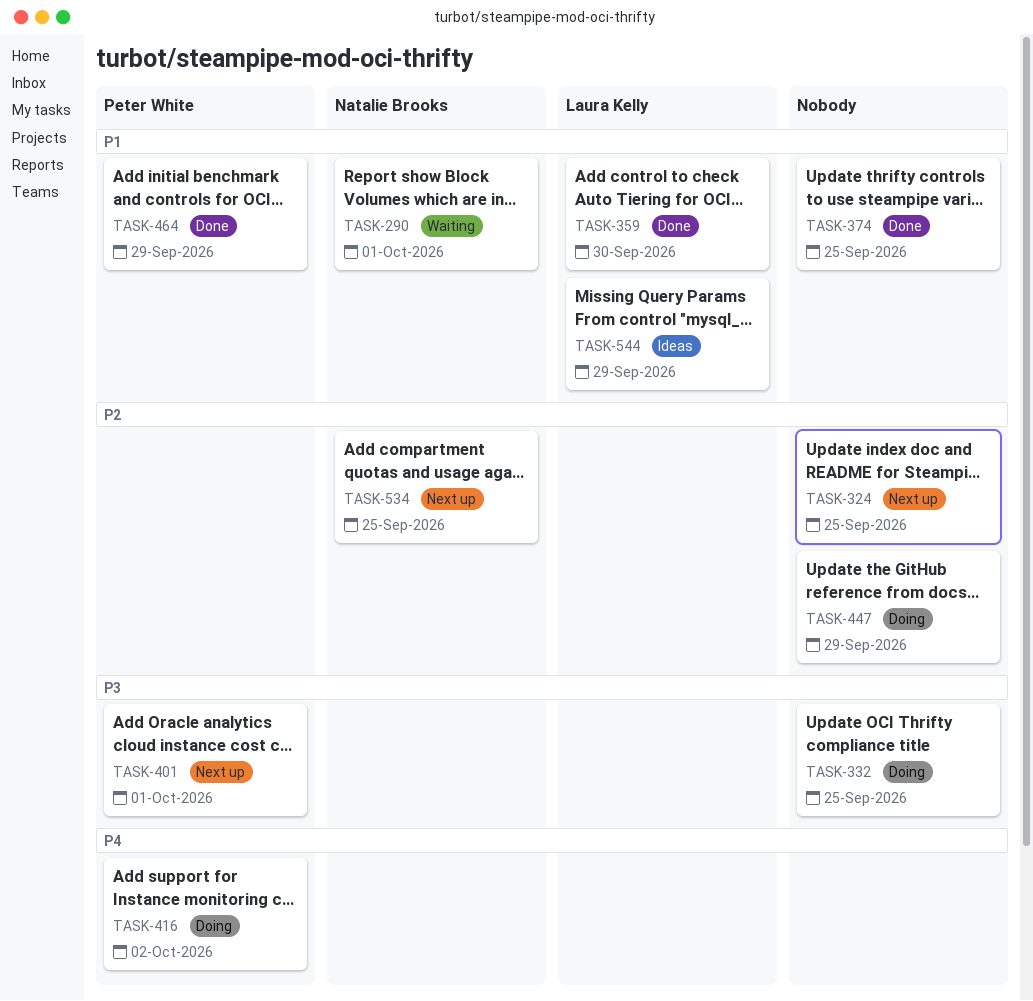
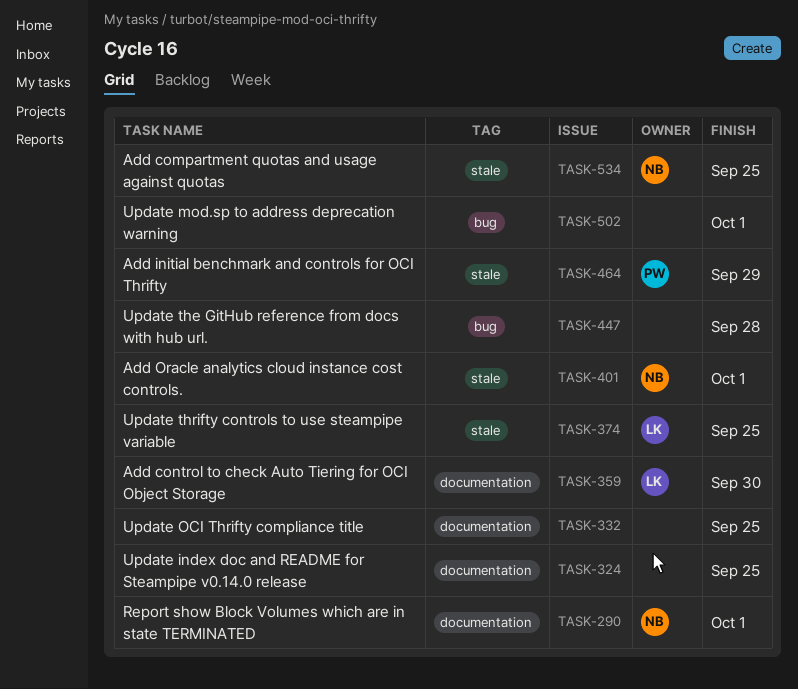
TASK-374, owner: none -> Laura Kelly
TASK-401, owner: Peter White -> Natalie Brooks
TASK-416: present -> none
TASK-447, due: Sep 29 -> Sep 28
TASK-502: none -> present
TASK-544: present -> none

